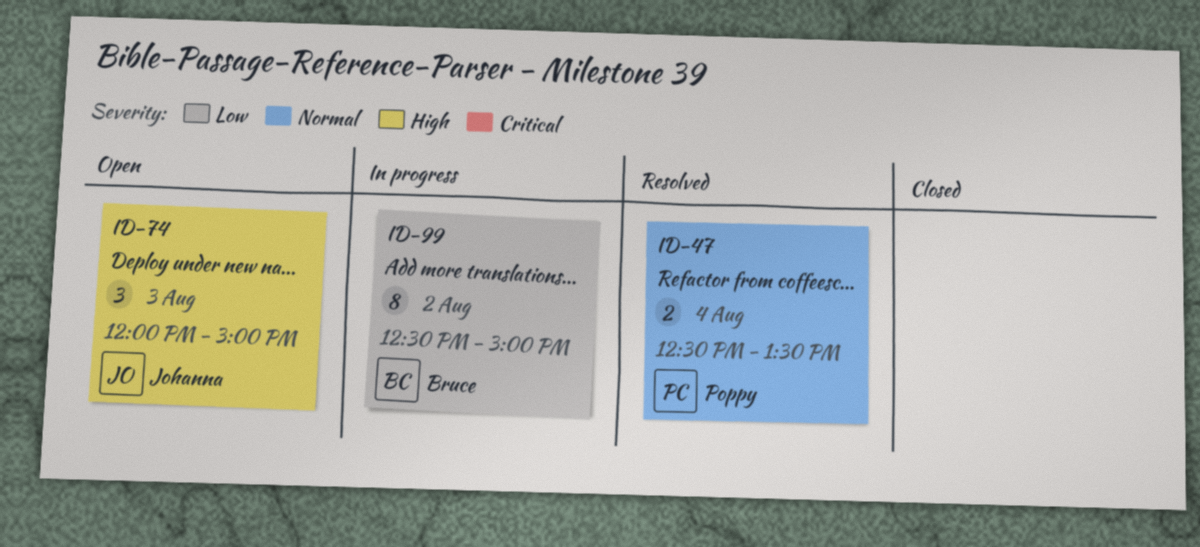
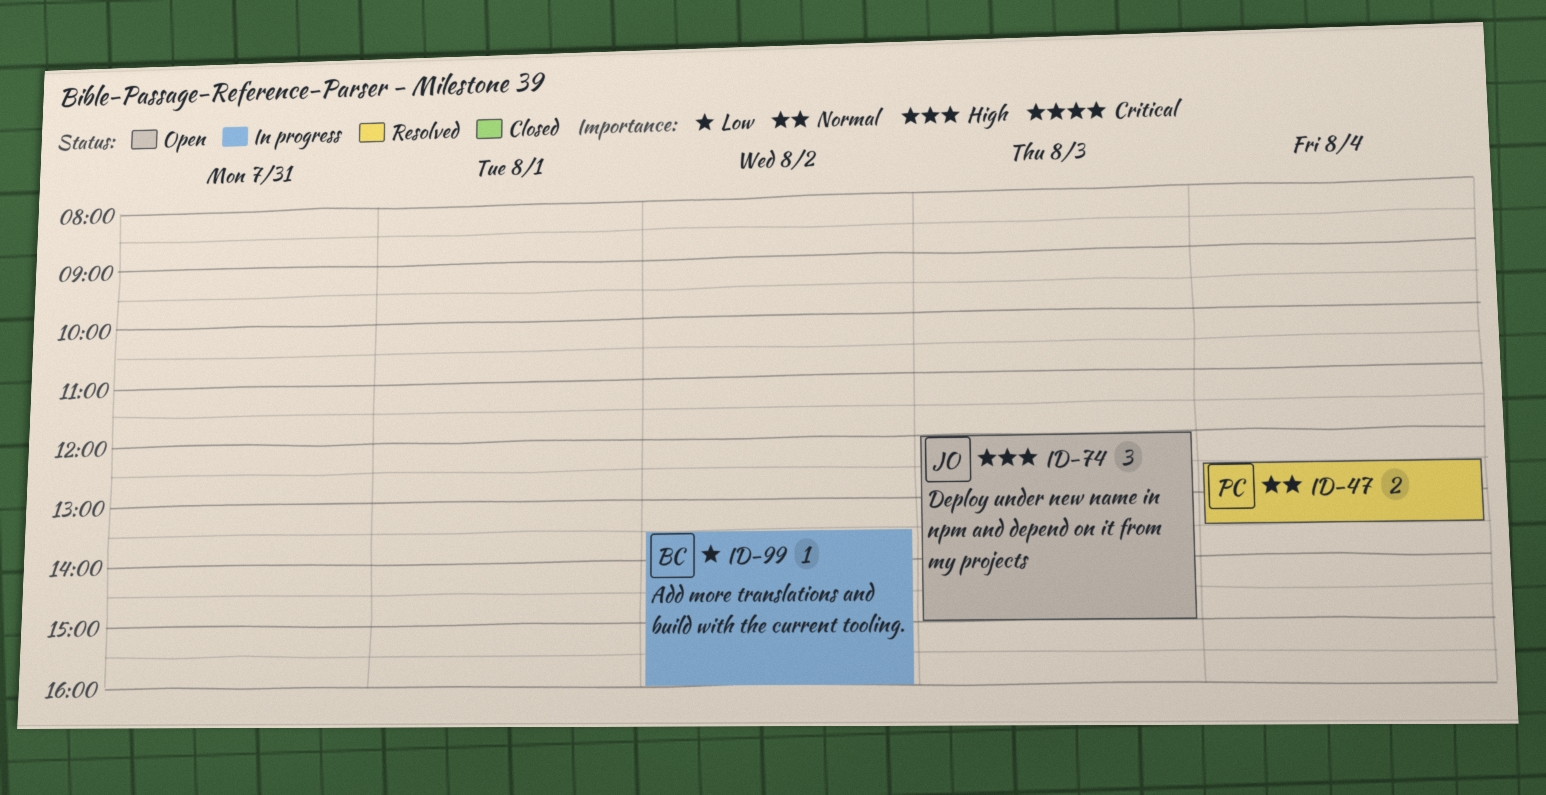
ID-99, estimate: 8 -> 1
ID-99, begins: 12:30 -> 13:30
ID-99, ends: 15:00 -> 16:00

